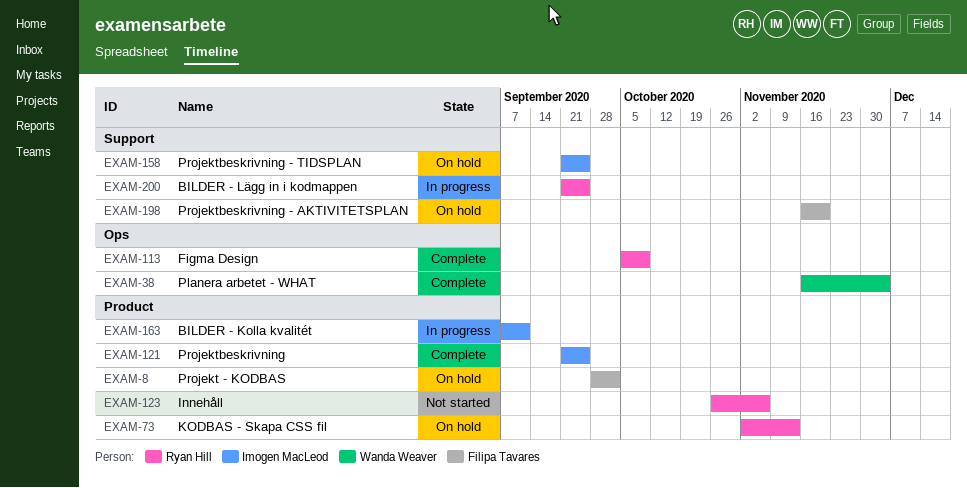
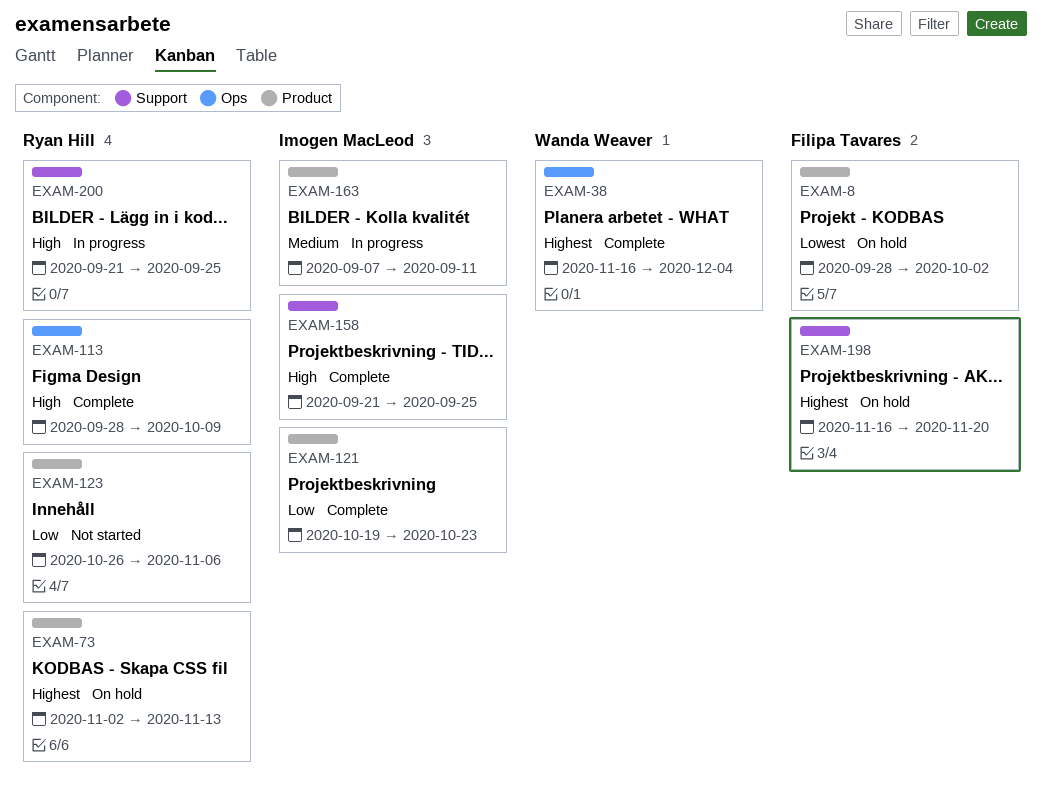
EXAM-113, start: Oct 5 -> Sep 28
EXAM-121, start: Sep 21 -> Oct 19
EXAM-121, due: Sep 25 -> Oct 23
EXAM-158, status: On hold -> Complete

